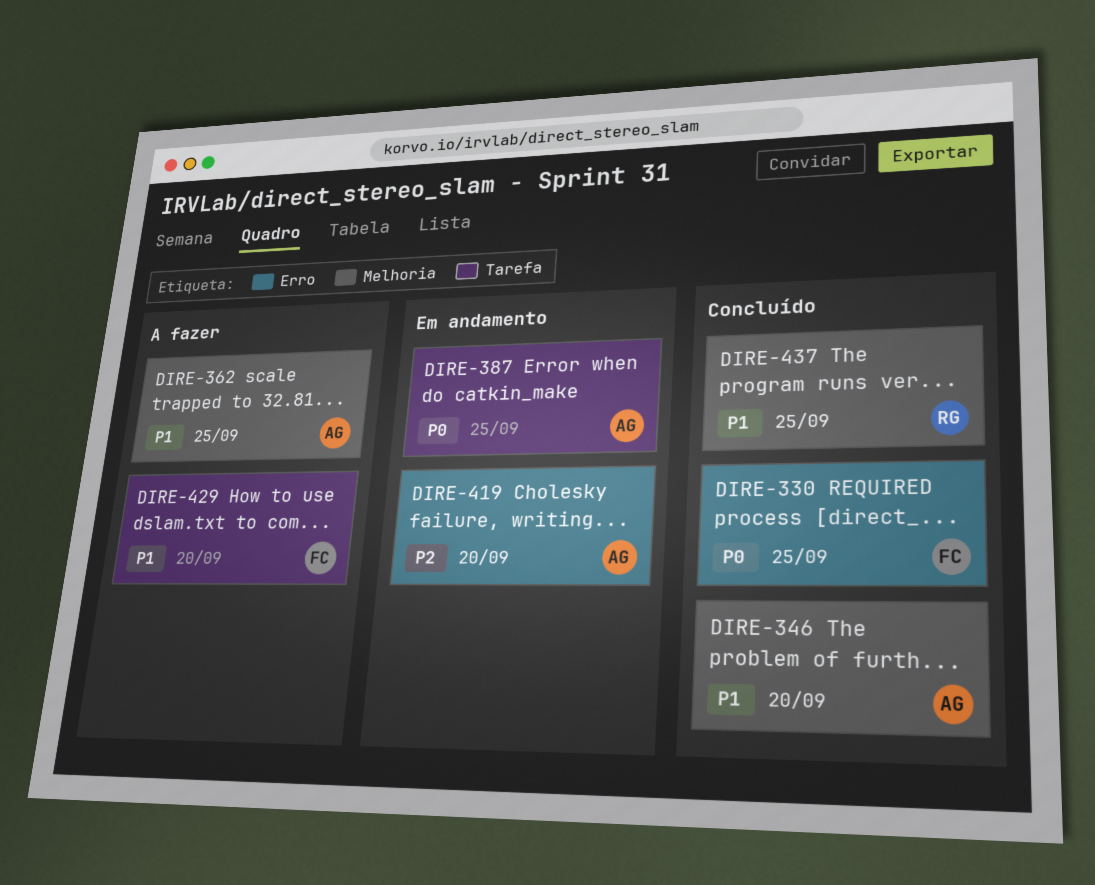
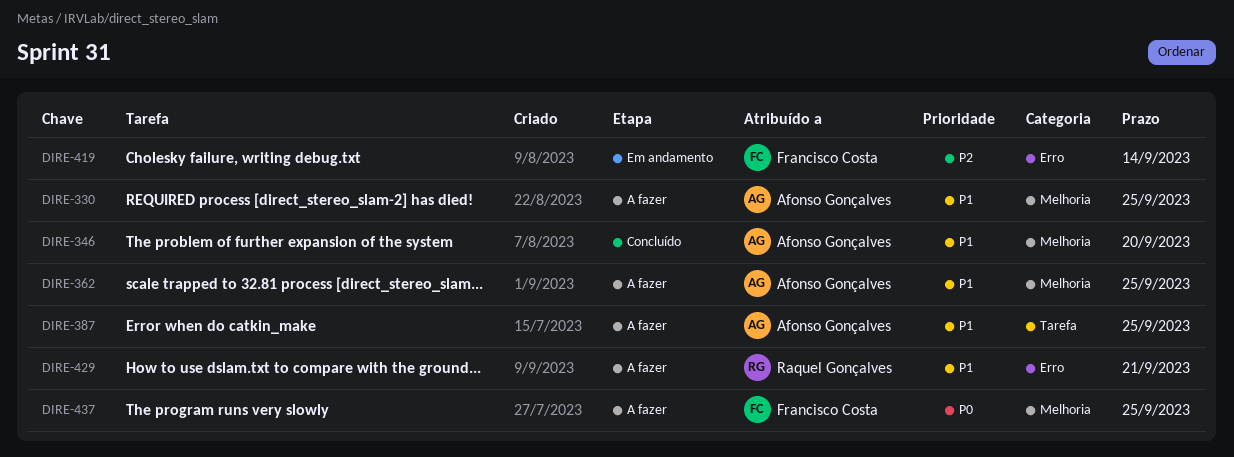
DIRE-330, status: Concluído -> A fazer
DIRE-330, owner: Francisco Costa -> Afonso Gonçalves
DIRE-330, priority: P0 -> P1
DIRE-330, label: Erro -> Melhoria
DIRE-387, status: Em andamento -> A fazer
DIRE-387, priority: P0 -> P1
DIRE-419, owner: Afonso Gonçalves -> Francisco Costa
DIRE-419, due: Sep 20 -> Sep 14
DIRE-429, owner: Francisco Costa -> Raquel Gonçalves
DIRE-429, label: Tarefa -> Erro
DIRE-429, due: Sep 20 -> Sep 21
DIRE-437, status: Concluído -> A fazer
DIRE-437, owner: Raquel Gonçalves -> Francisco Costa
DIRE-437, priority: P1 -> P0

